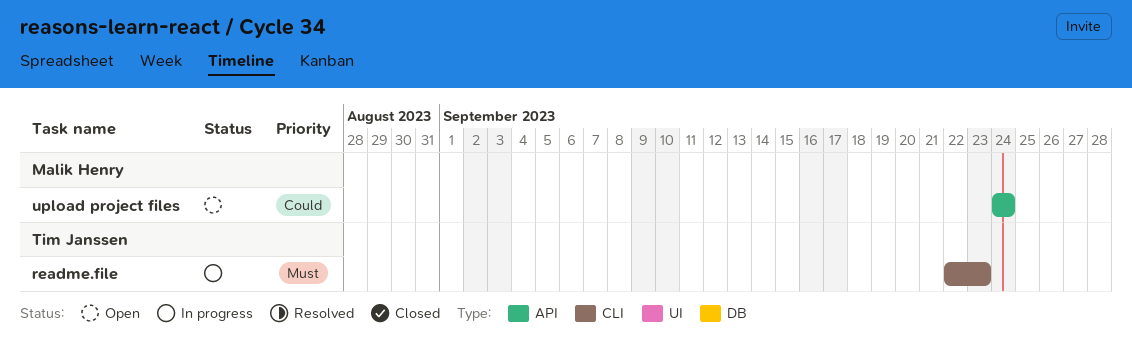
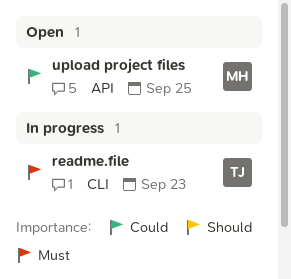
upload project files, due: Sep 24 -> Sep 25

